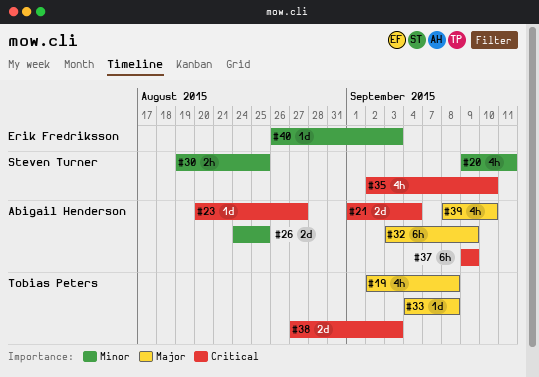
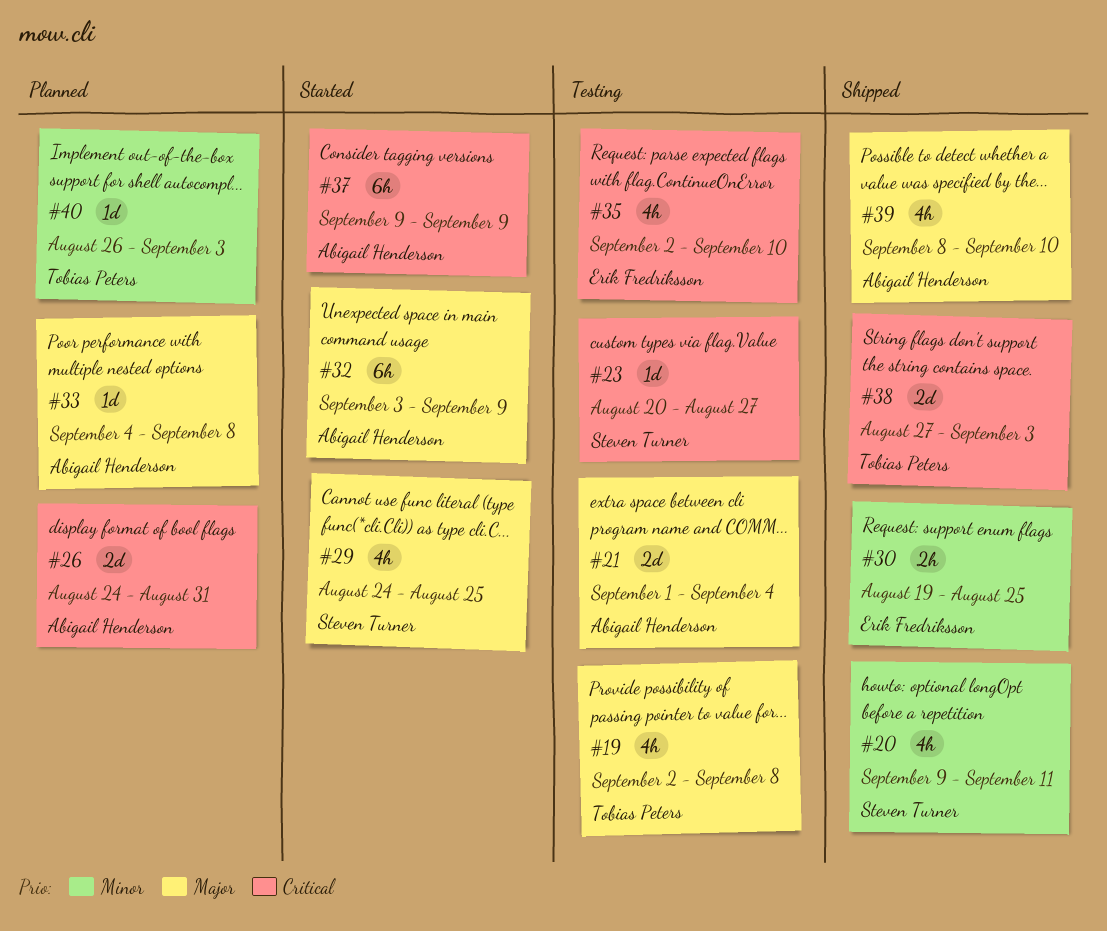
#21, priority: Critical -> Major
#23, owner: Abigail Henderson -> Steven Turner
#26, priority: Minor -> Critical
#26, due: Aug 25 -> Aug 31
#29: none -> present
#30, owner: Steven Turner -> Erik Fredriksson
#33, owner: Tobias Peters -> Abigail Henderson
#35, owner: Steven Turner -> Erik Fredriksson
#40, owner: Erik Fredriksson -> Tobias Peters

